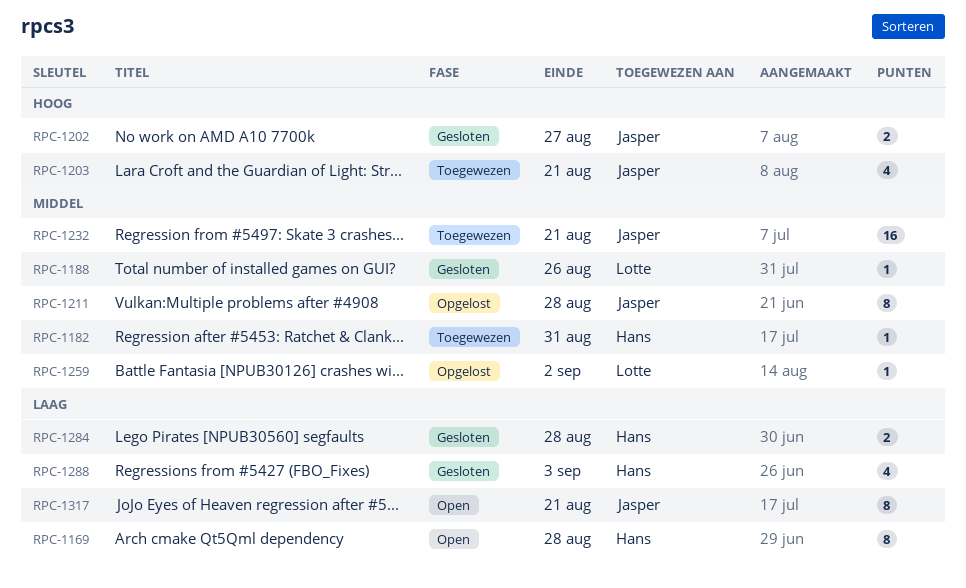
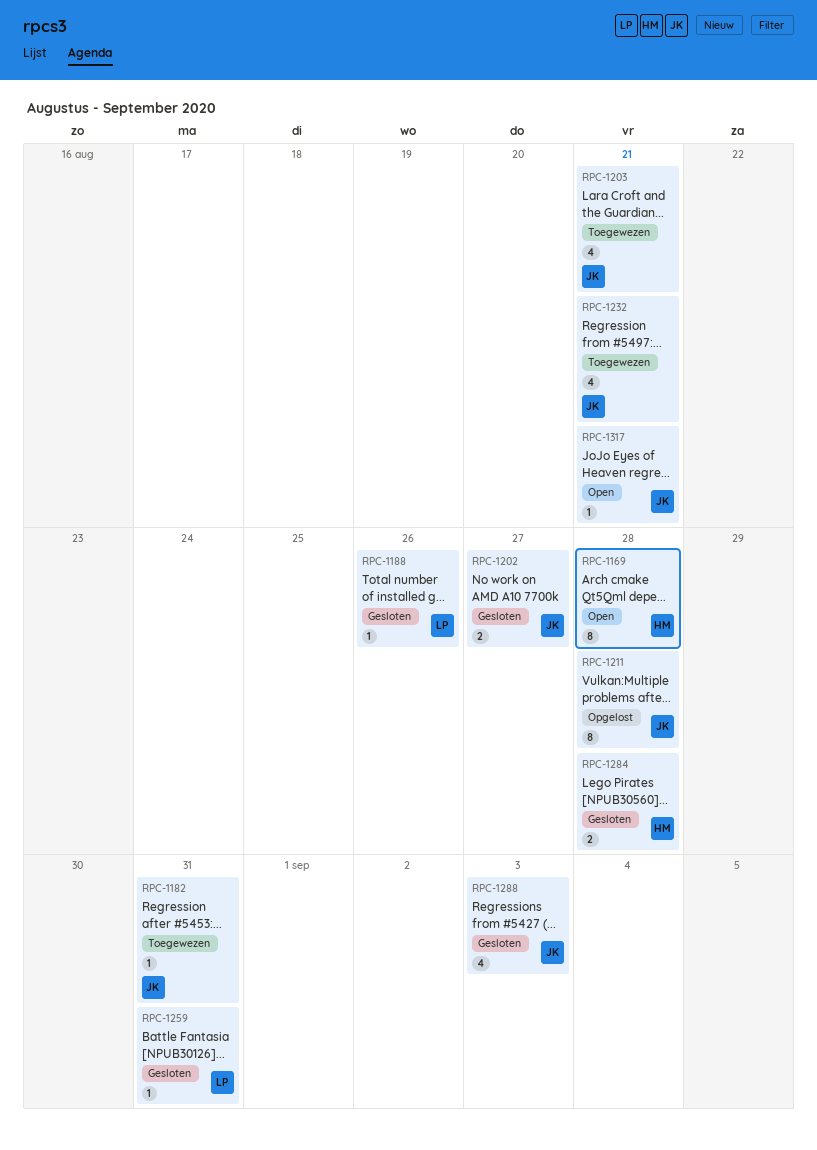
RPC-1182, owner: Hans -> Jasper
RPC-1232, estimate: 16 -> 4
RPC-1259, status: Opgelost -> Gesloten
RPC-1259, due: Sep 2 -> Aug 31
RPC-1288, owner: Hans -> Jasper
RPC-1317, estimate: 8 -> 1

